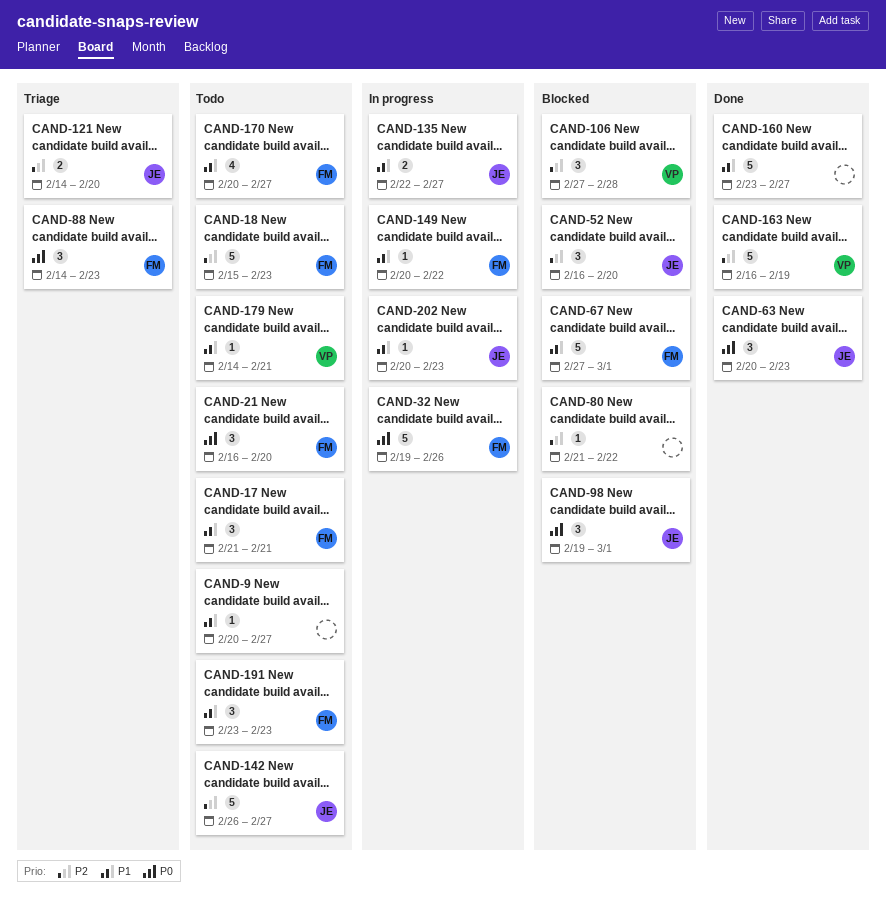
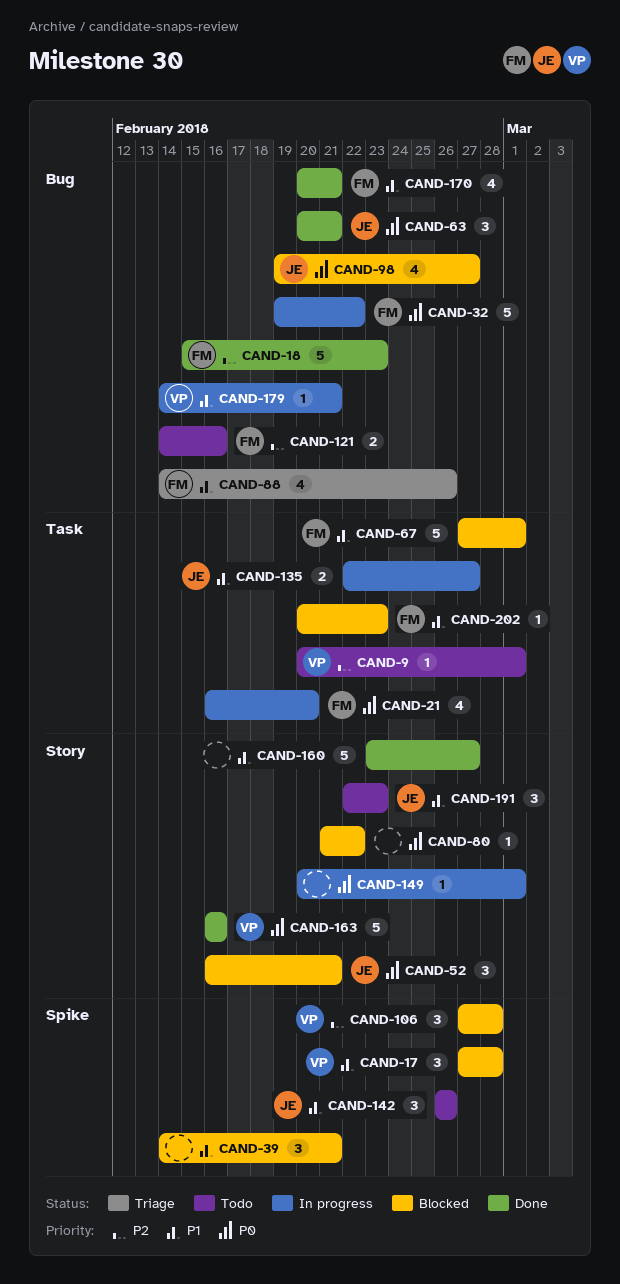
CAND-9, owner: none -> VP
CAND-9, priority: P1 -> P2
CAND-9, due: Feb 27 -> Mar 1
CAND-17, status: Todo -> Blocked
CAND-17, owner: FM -> VP
CAND-17, start: Feb 21 -> Feb 27
CAND-17, due: Feb 21 -> Feb 28
CAND-18, status: Todo -> Done
CAND-21, status: Todo -> In progress
CAND-21, estimate: 3 -> 4
CAND-32, due: Feb 26 -> Feb 22
CAND-39: none -> present
CAND-52, priority: P2 -> P0
CAND-52, due: Feb 20 -> Feb 21
CAND-63, due: Feb 23 -> Feb 21
CAND-80, priority: P2 -> P0
CAND-88, priority: P0 -> P1
CAND-88, estimate: 3 -> 4
CAND-88, due: Feb 23 -> Feb 26
CAND-98, estimate: 3 -> 4
CAND-98, due: Mar 1 -> Feb 27
CAND-121, status: Triage -> Todo
CAND-121, owner: JE -> FM
CAND-121, due: Feb 20 -> Feb 16
CAND-142, priority: P2 -> P1
CAND-142, estimate: 5 -> 3
CAND-142, due: Feb 27 -> Feb 26
CAND-149, owner: FM -> none
CAND-149, priority: P1 -> P0
CAND-149, due: Feb 22 -> Mar 1
CAND-163, priority: P2 -> P0
CAND-163, due: Feb 19 -> Feb 16
CAND-170, status: Todo -> Done
CAND-170, due: Feb 27 -> Feb 21
CAND-179, status: Todo -> In progress
CAND-191, owner: FM -> JE
CAND-191, start: Feb 23 -> Feb 22
CAND-202, status: In progress -> Blocked
CAND-202, owner: JE -> FM

